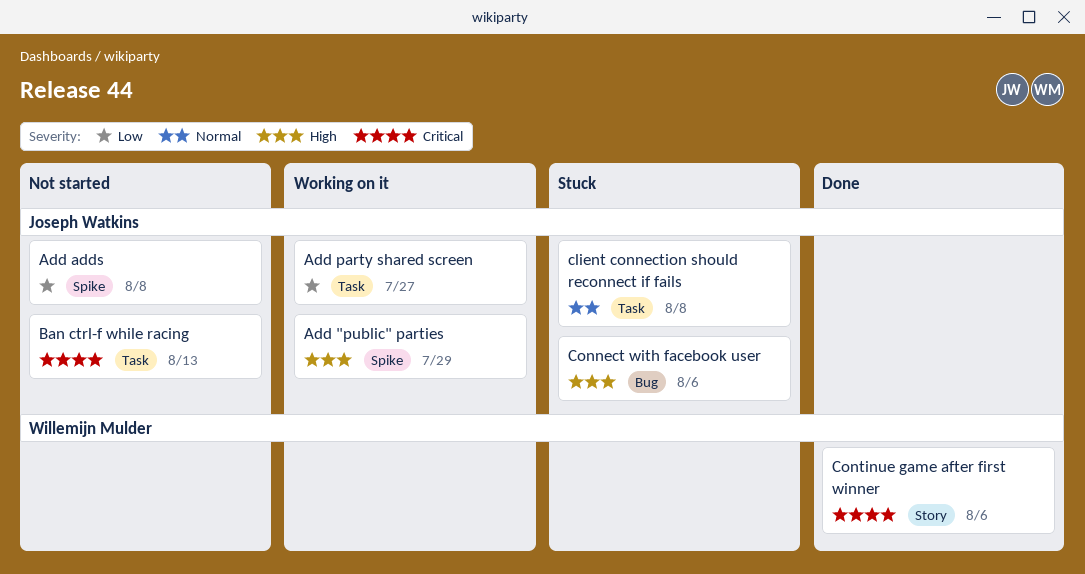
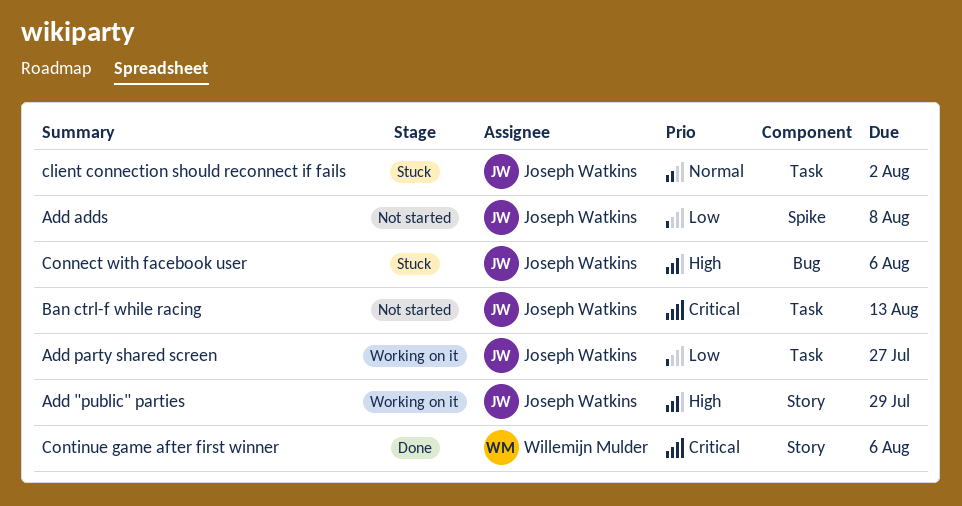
Add "public" parties, label: Spike -> Story
client connection should reconnect if fails, due: Aug 8 -> Aug 2

